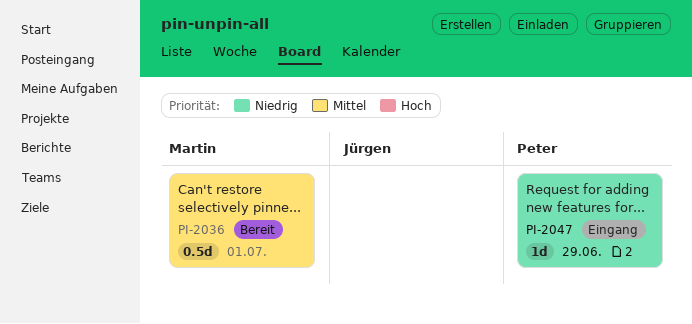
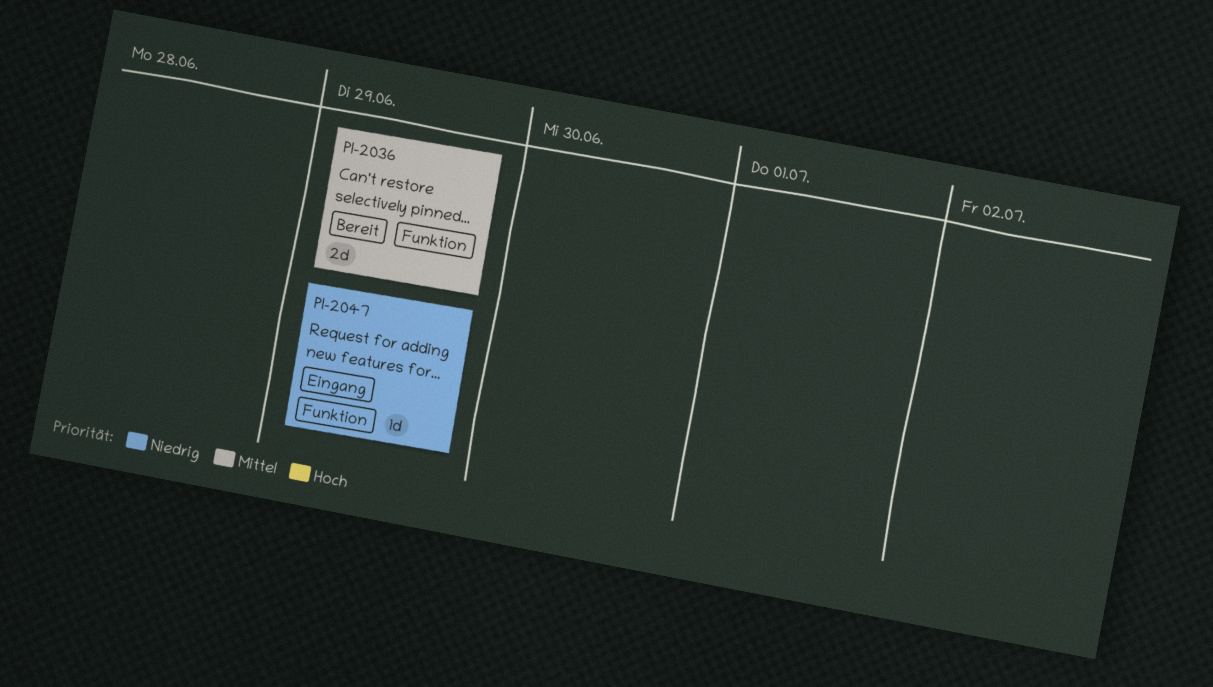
PI-2036, estimate: 0.5d -> 2d
PI-2036, due: Jul 1 -> Jun 29

